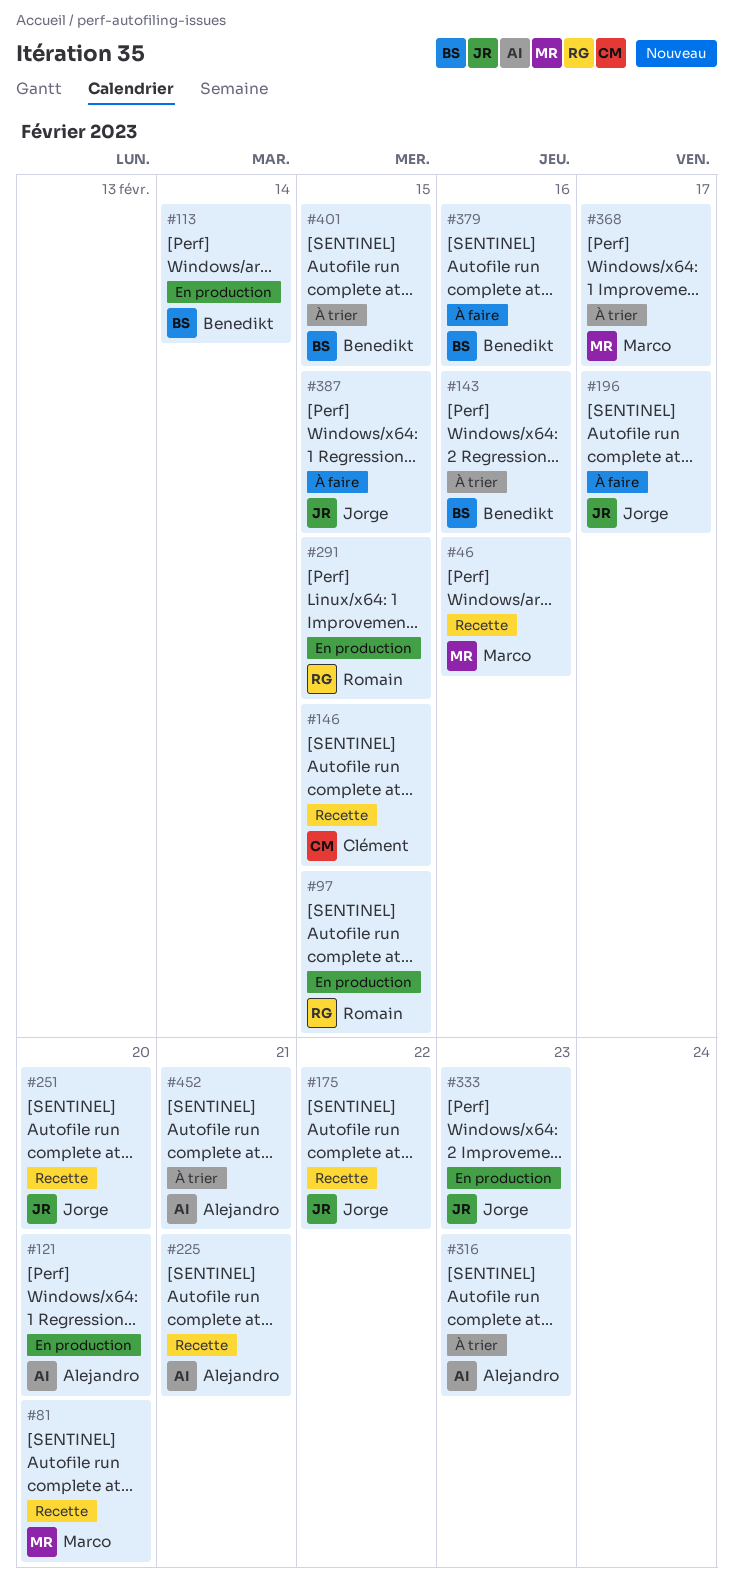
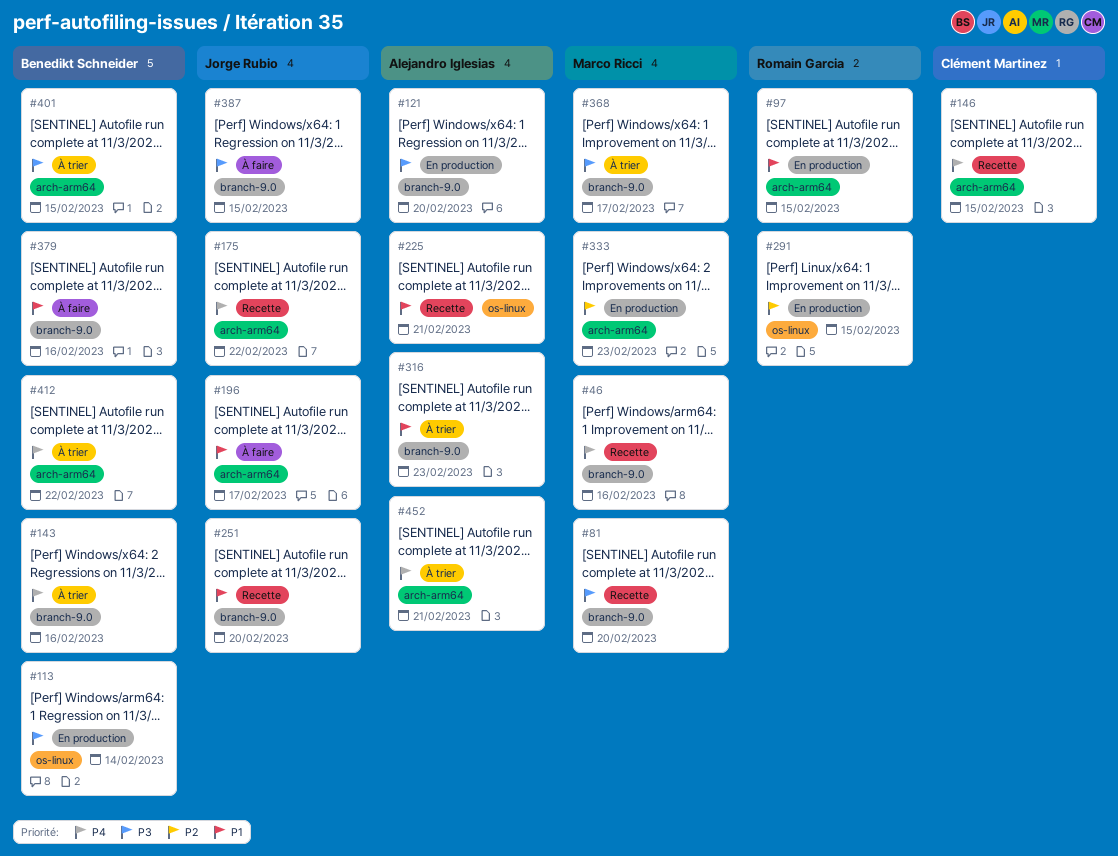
#333, owner: Jorge Rubio -> Marco Ricci
#412: none -> present

